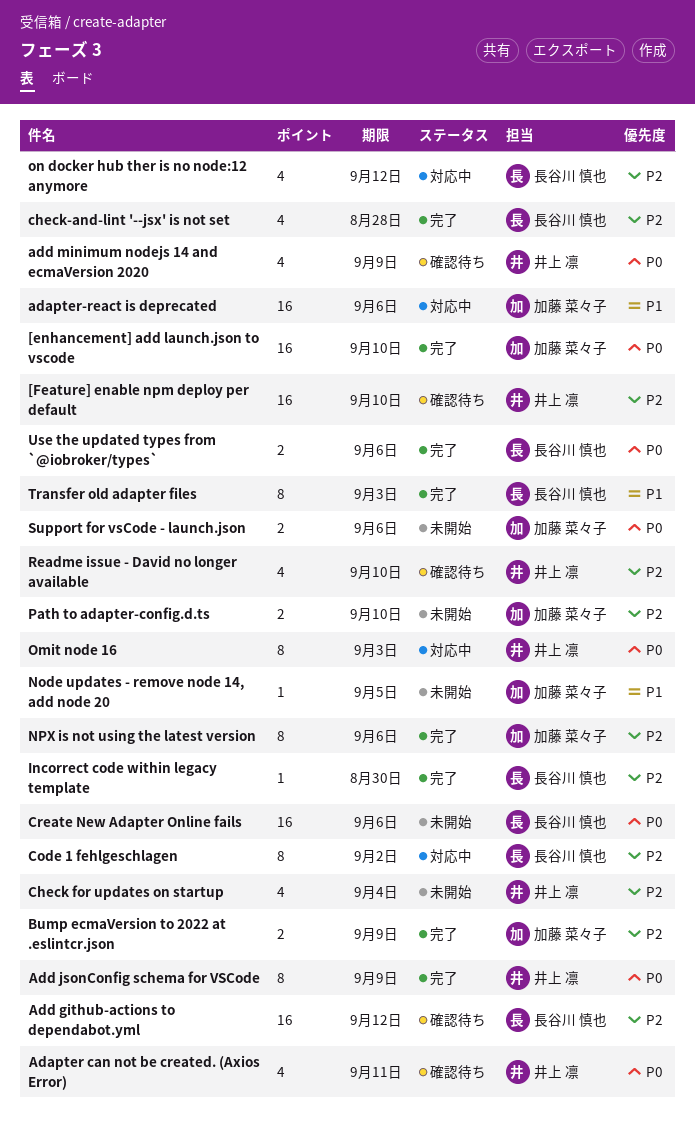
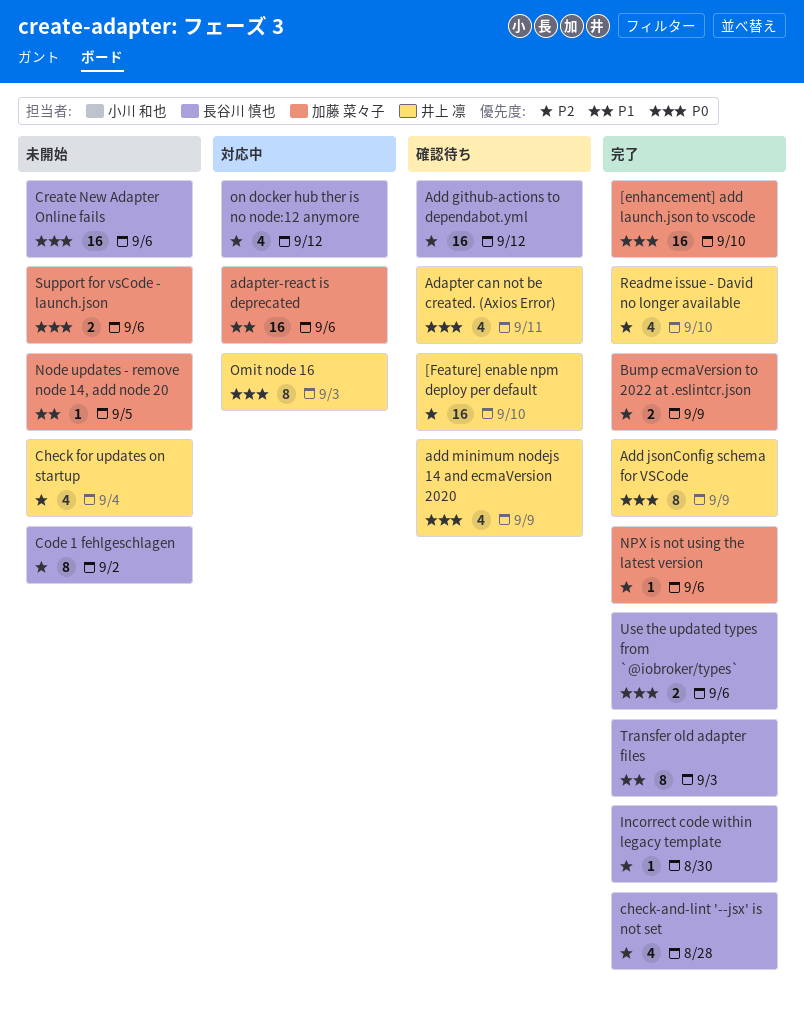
Code 1 fehlgeschlagen, status: 対応中 -> 未開始
NPX is not using the latest version, estimate: 8 -> 1
Path to adapter-config.d.ts: present -> none
Readme issue - David no longer available, status: 確認待ち -> 完了

